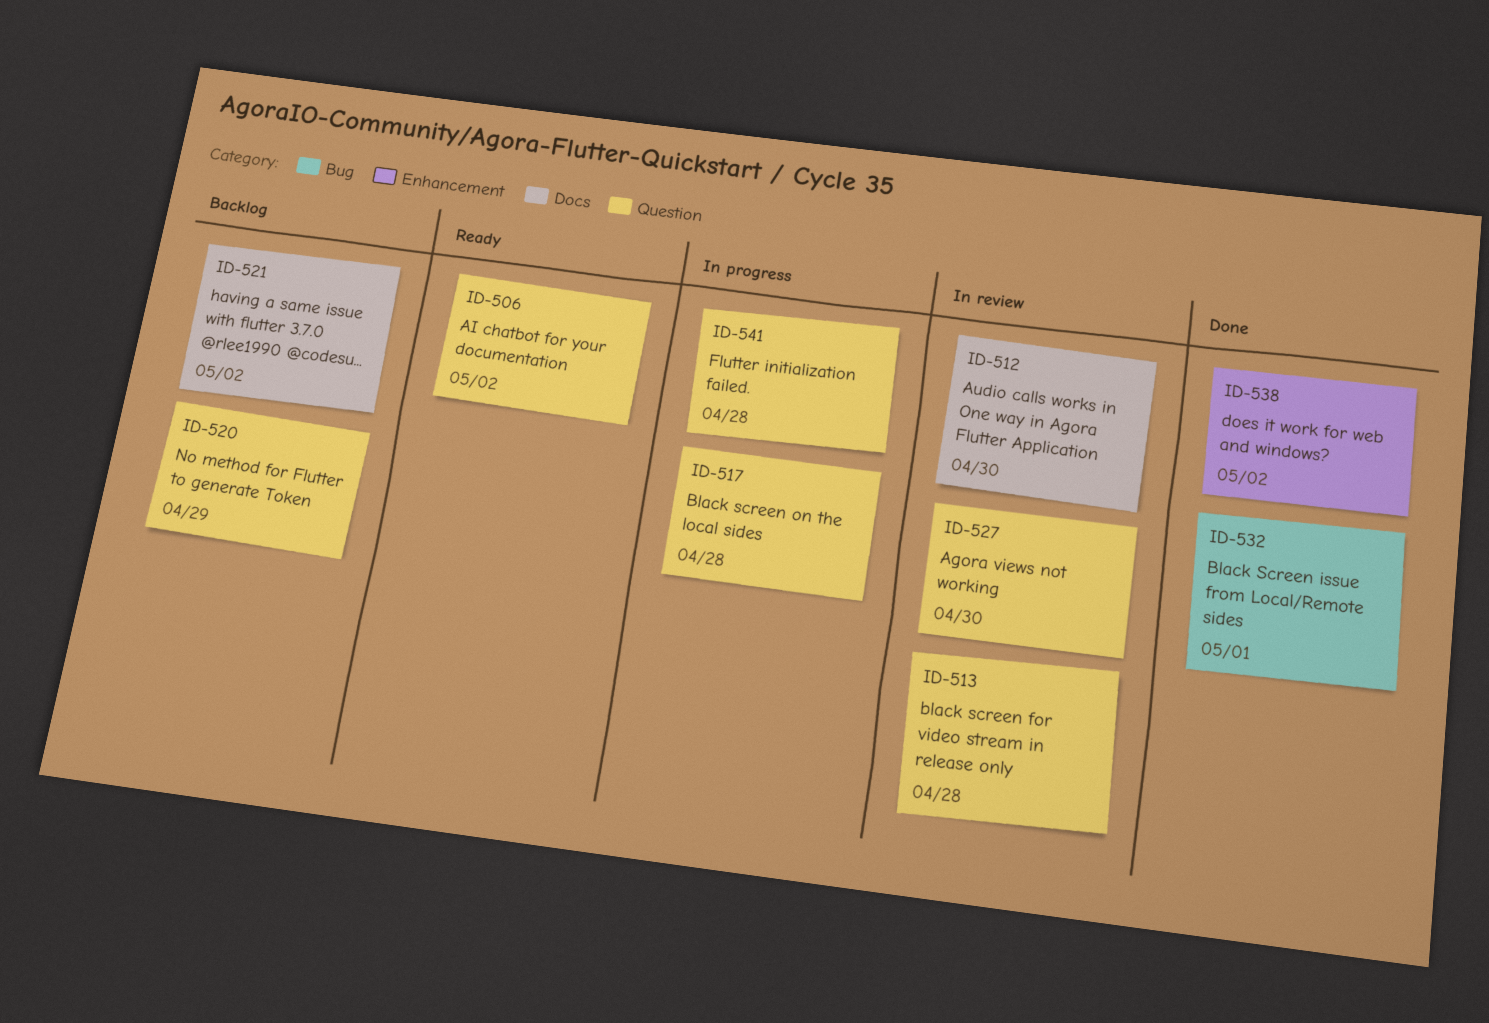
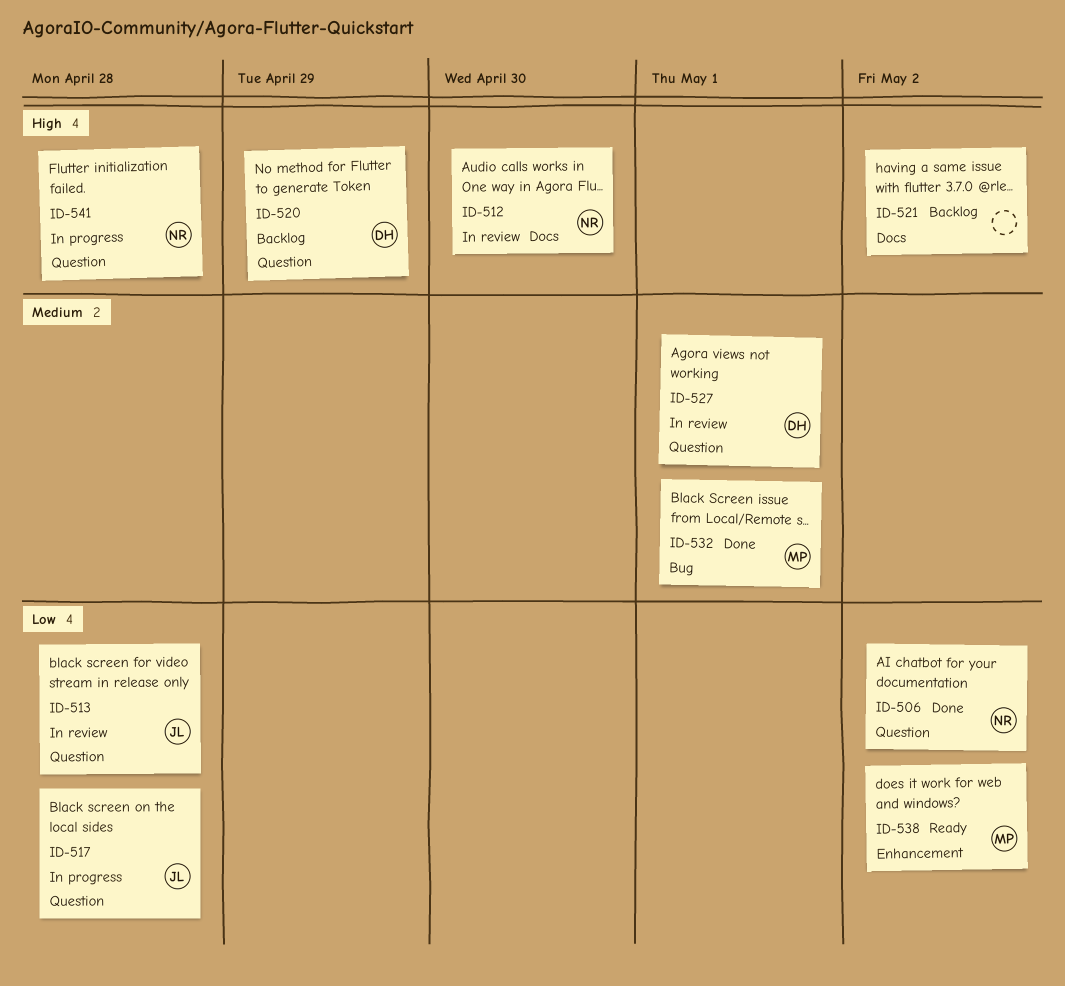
ID-506, status: Ready -> Done
ID-527, due: Apr 30 -> May 1
ID-538, status: Done -> Ready

